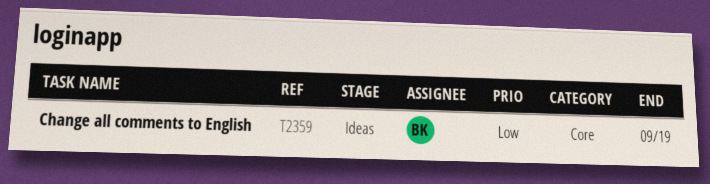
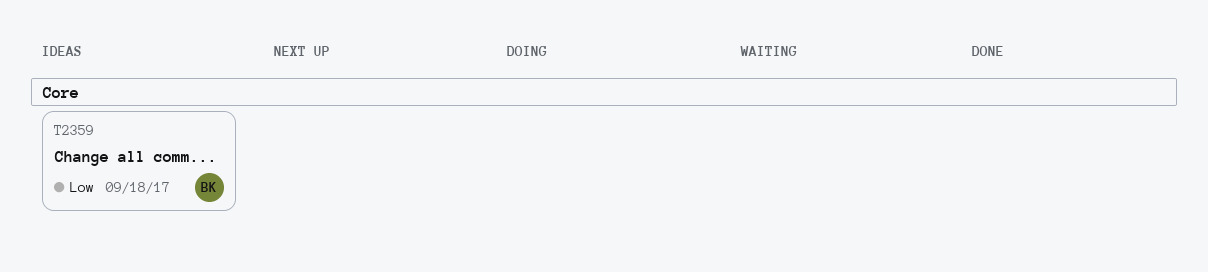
T2359, due: Sep 19 -> Sep 18

